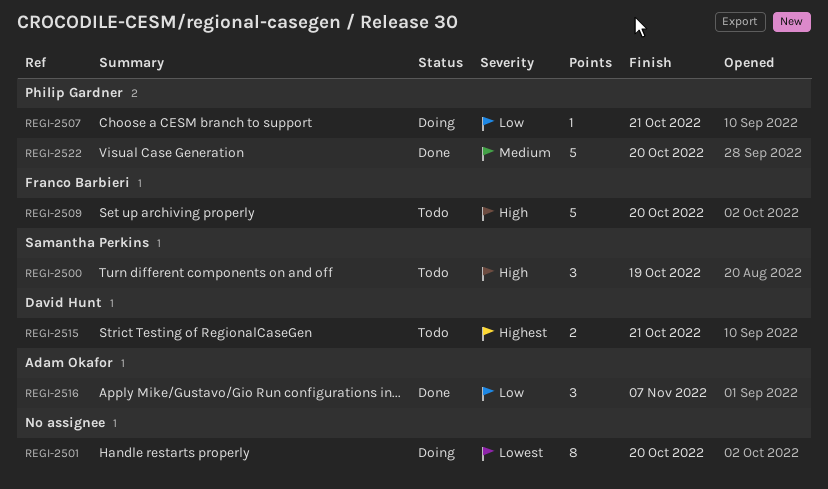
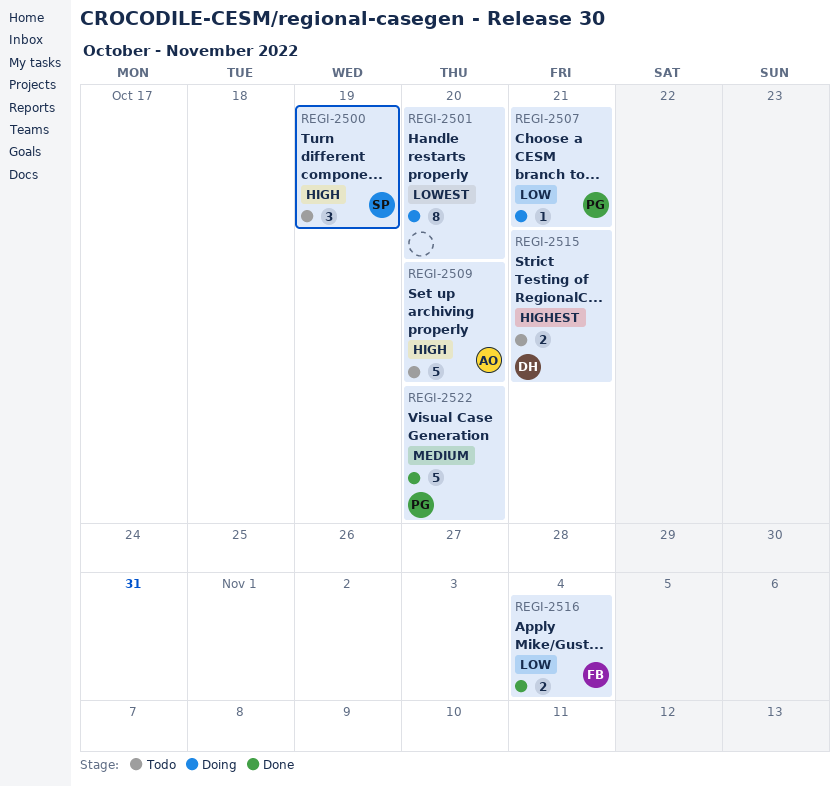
REGI-2509, owner: Franco Barbieri -> Adam Okafor
REGI-2516, owner: Adam Okafor -> Franco Barbieri
REGI-2516, estimate: 3 -> 2
REGI-2516, due: Nov 7 -> Nov 4

